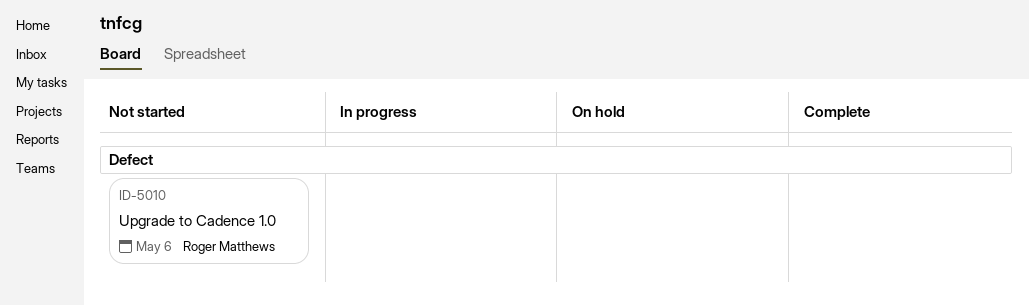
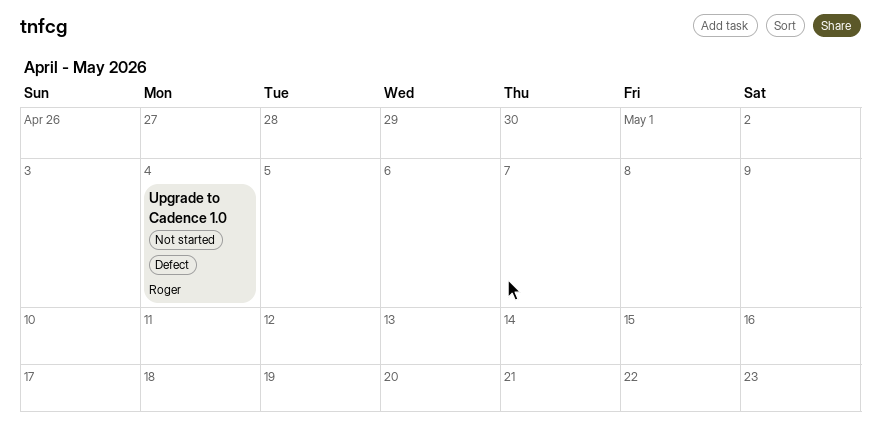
Upgrade to Cadence 1.0, due: May 6 -> May 4

